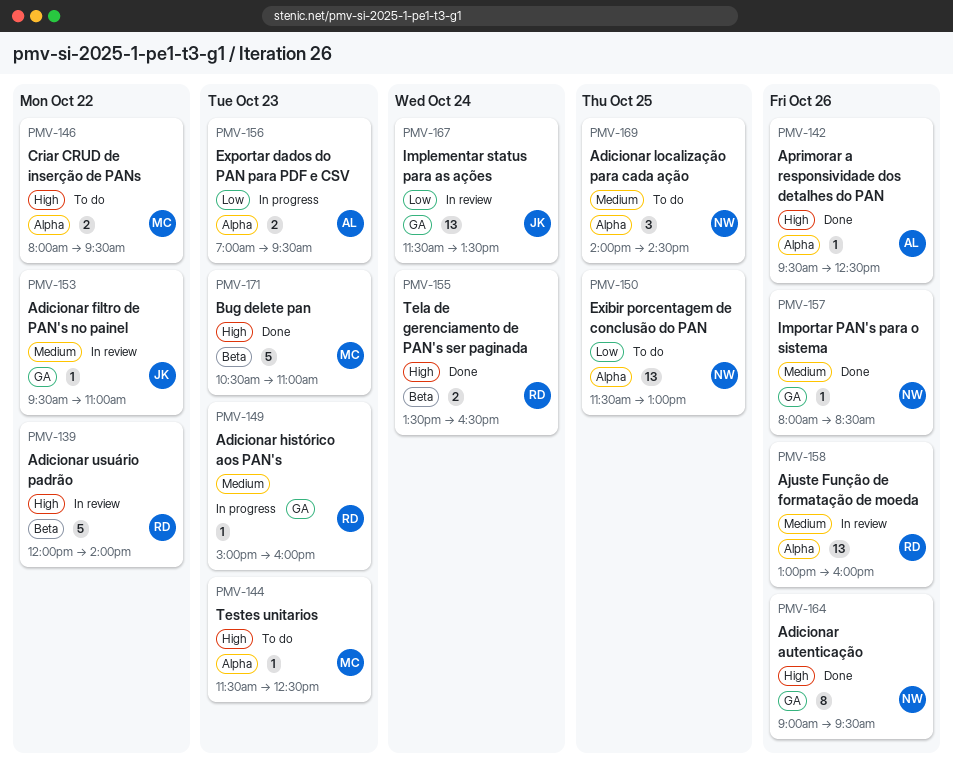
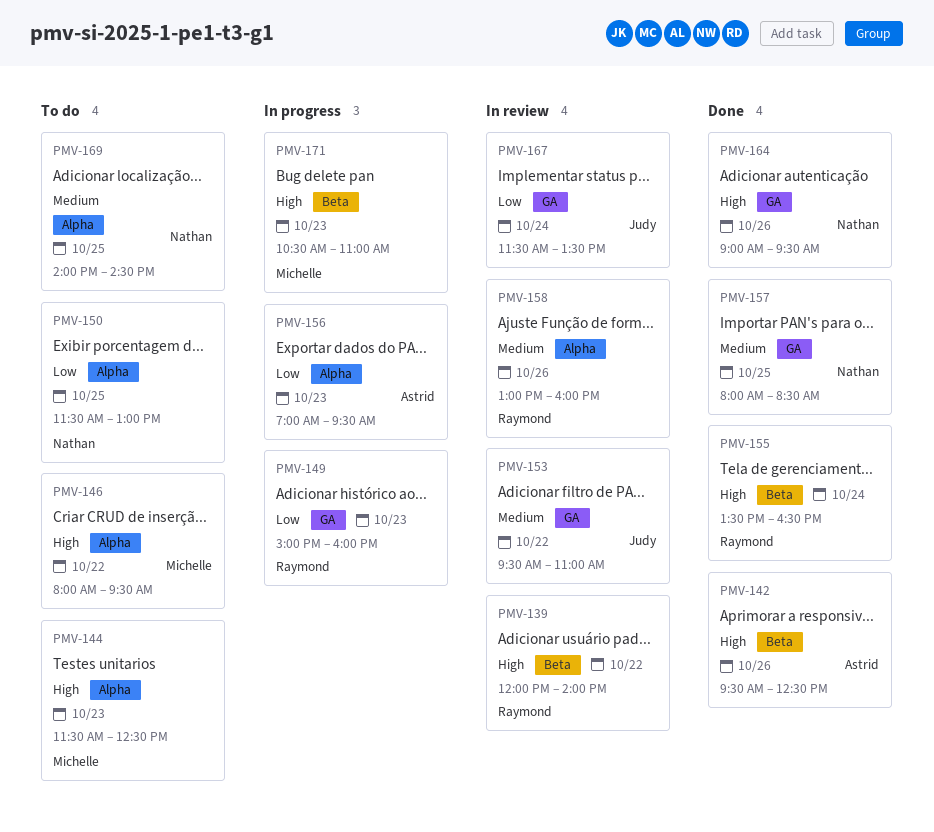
PMV-142, label: Alpha -> Beta
PMV-149, priority: Medium -> Low
PMV-157, day: Oct 26 -> Oct 25
PMV-171, status: Done -> In progress

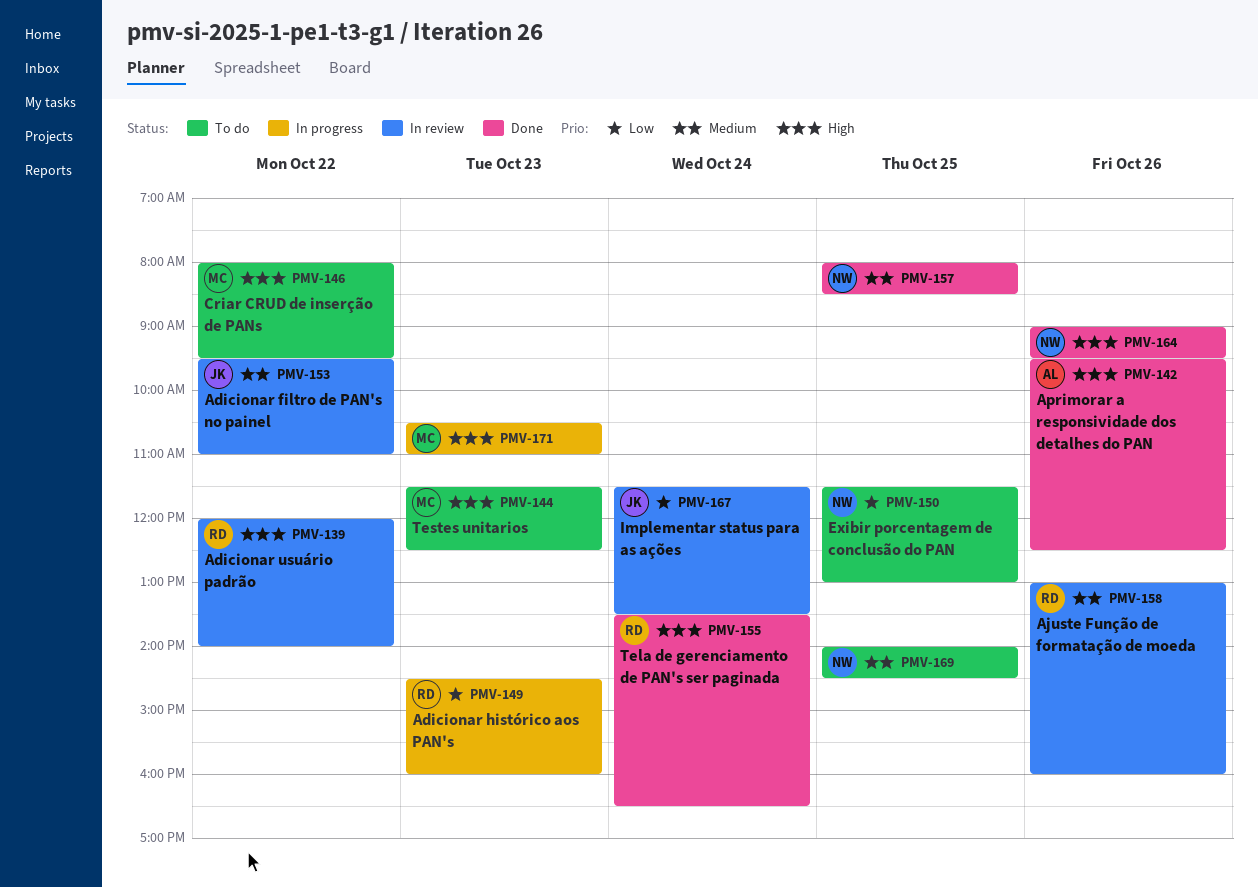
PMV-149, begins: 15:00 -> 14:30
PMV-156: present -> none

